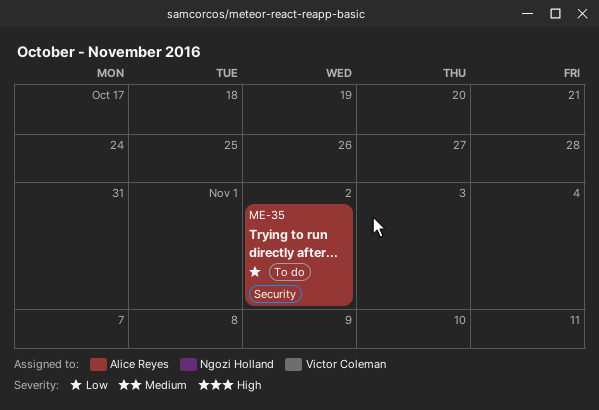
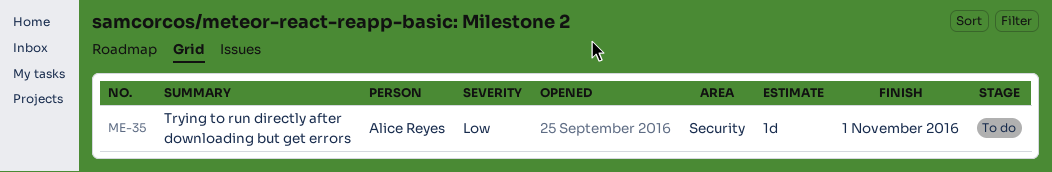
ME-35, due: Nov 2 -> Nov 1

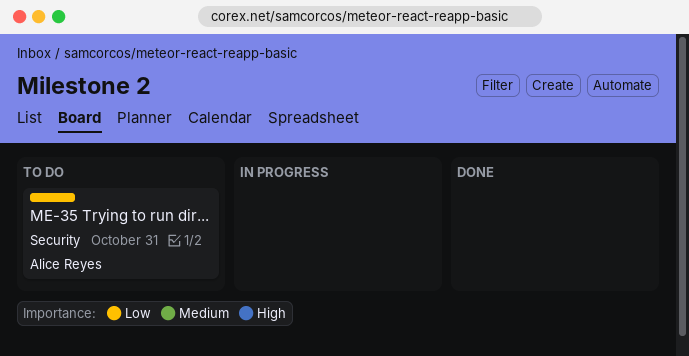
ME-35, due: Nov 1 -> Oct 31

